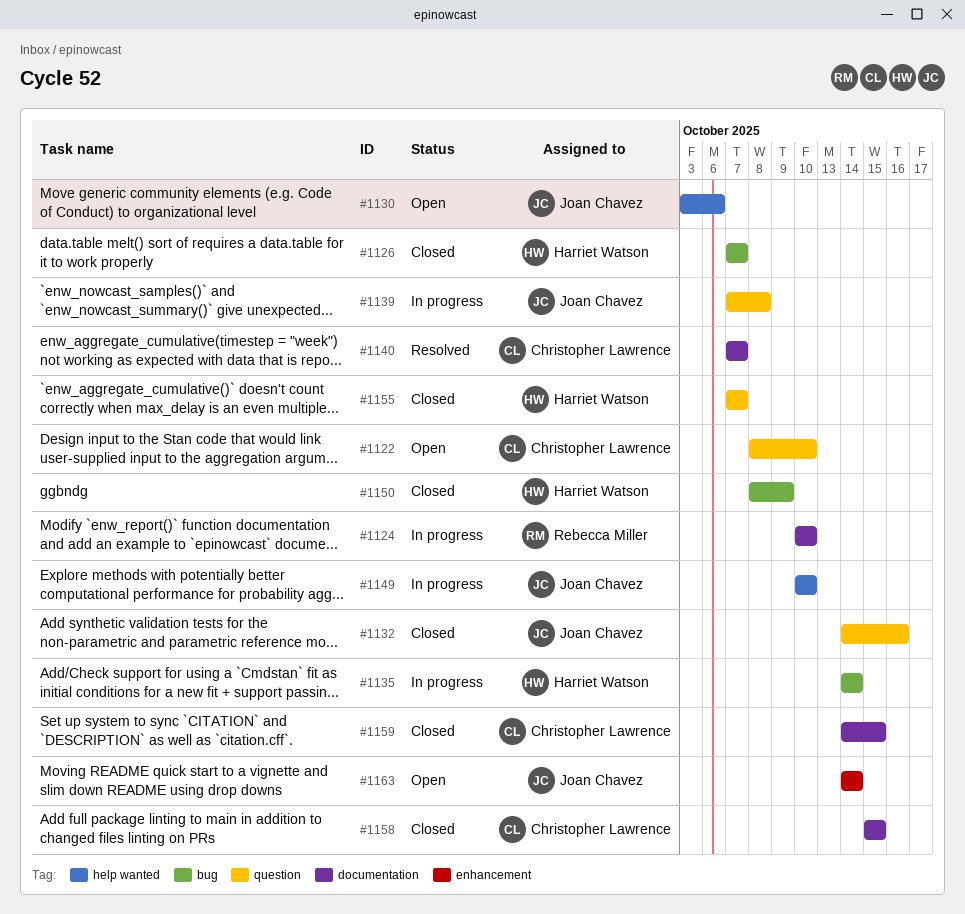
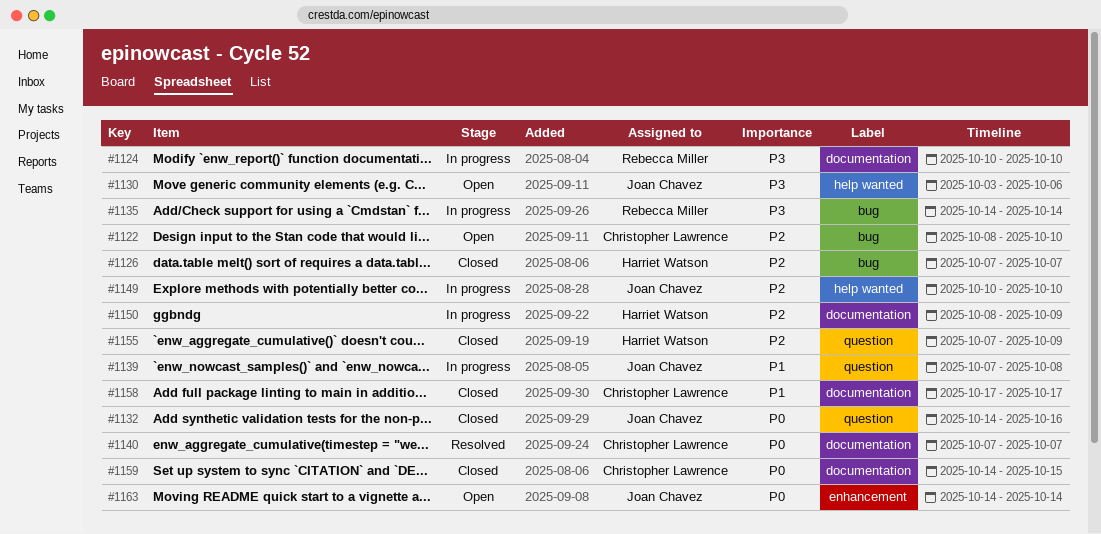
#1122, label: question -> bug
#1135, owner: Harriet Watson -> Rebecca Miller
#1150, status: Closed -> In progress
#1150, label: bug -> documentation
#1155, due: Oct 7 -> Oct 9
#1158, start: Oct 15 -> Oct 17
#1158, due: Oct 15 -> Oct 17

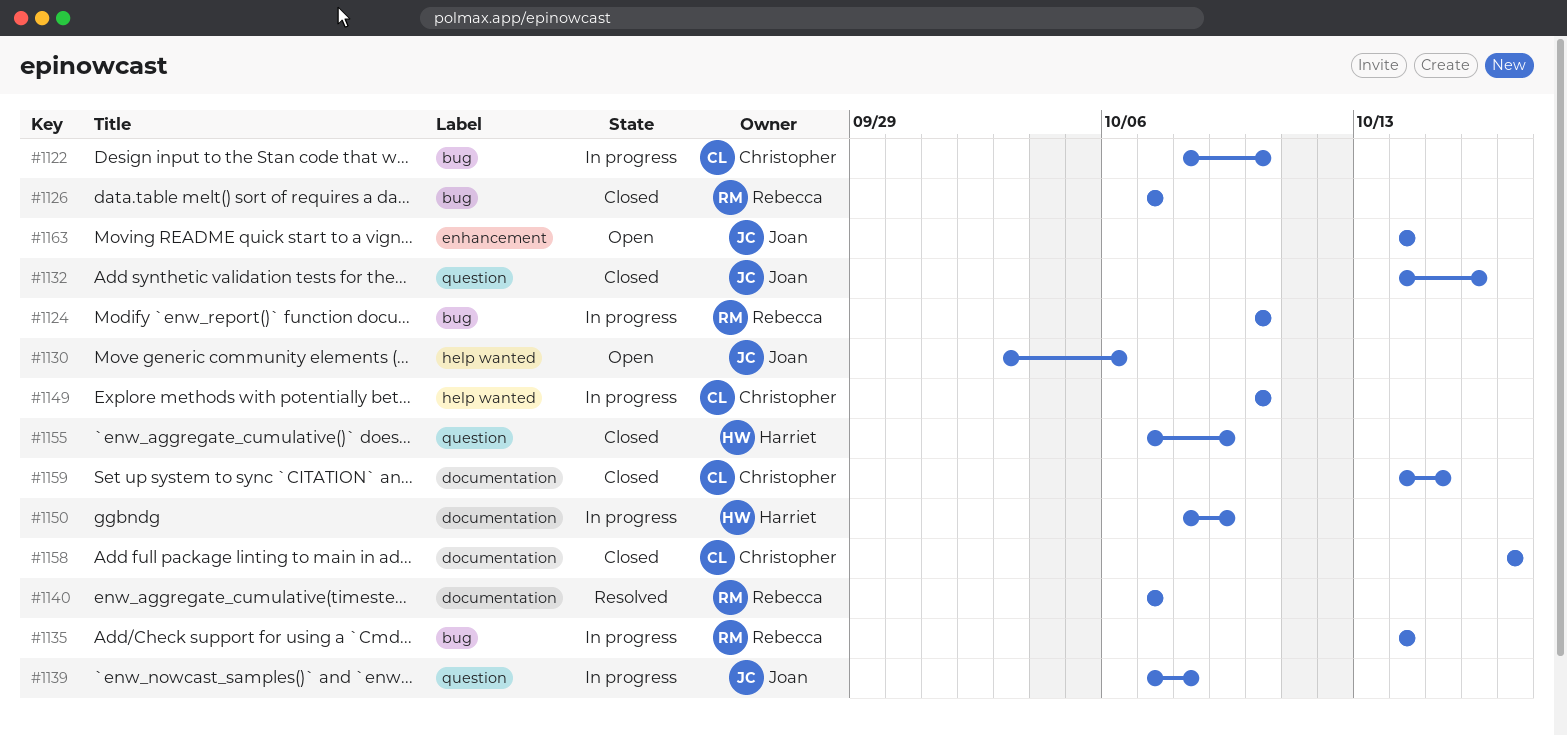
#1122, status: Open -> In progress
#1124, label: documentation -> bug
#1126, owner: Harriet Watson -> Rebecca Miller
#1140, owner: Christopher Lawrence -> Rebecca Miller
#1149, owner: Joan Chavez -> Christopher Lawrence

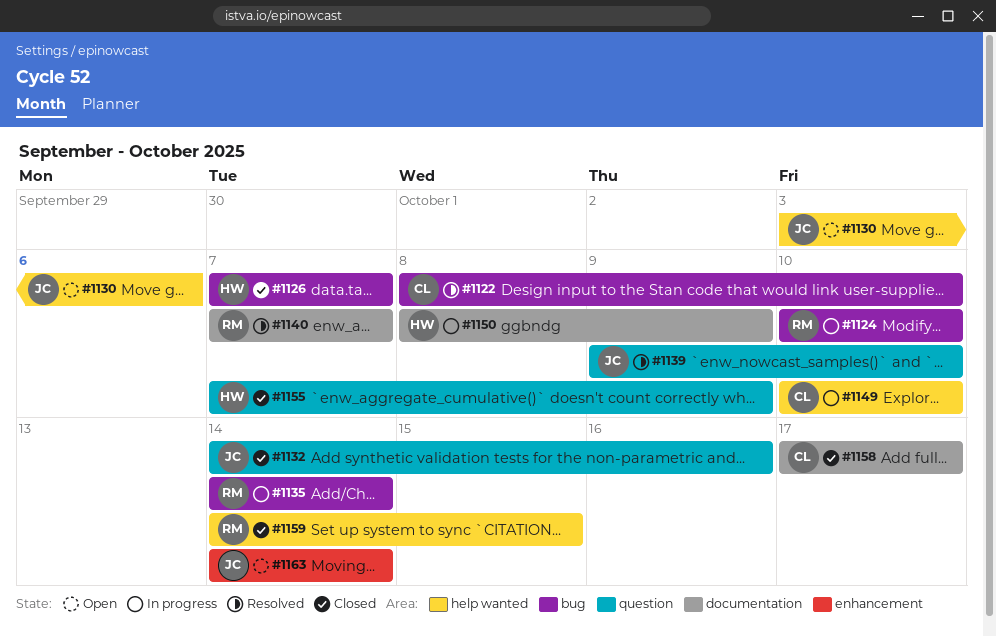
#1122, status: In progress -> Resolved
#1126, owner: Rebecca -> Harriet
#1139, status: In progress -> Resolved
#1139, start: Oct 7 -> Oct 9
#1139, due: Oct 8 -> Oct 10
#1159, owner: Christopher -> Rebecca
#1159, label: documentation -> help wanted

